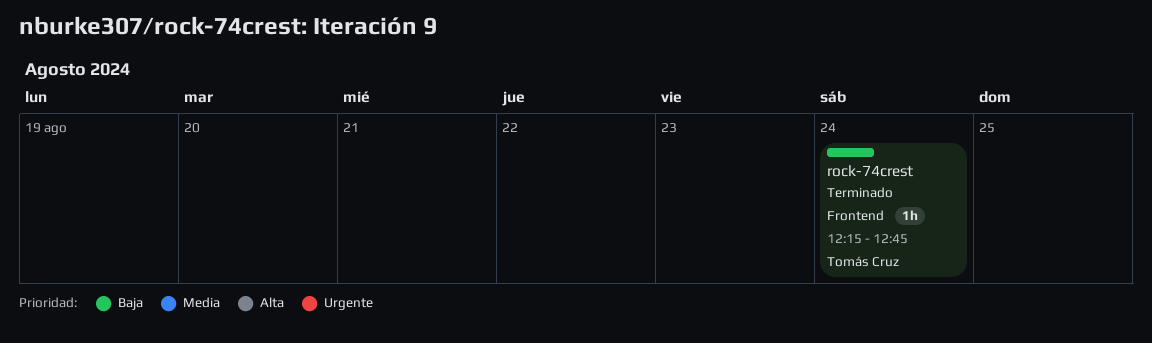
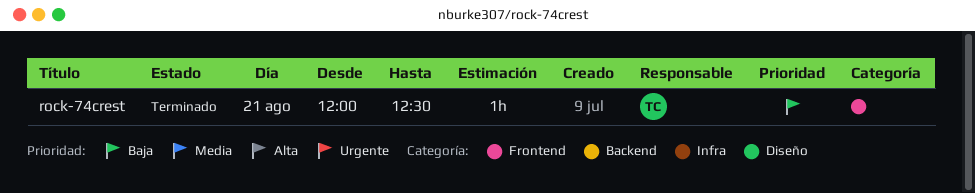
rock-74crest, day: Aug 24 -> Aug 21
rock-74crest, begins: 12:15 -> 12:00
rock-74crest, ends: 12:45 -> 12:30

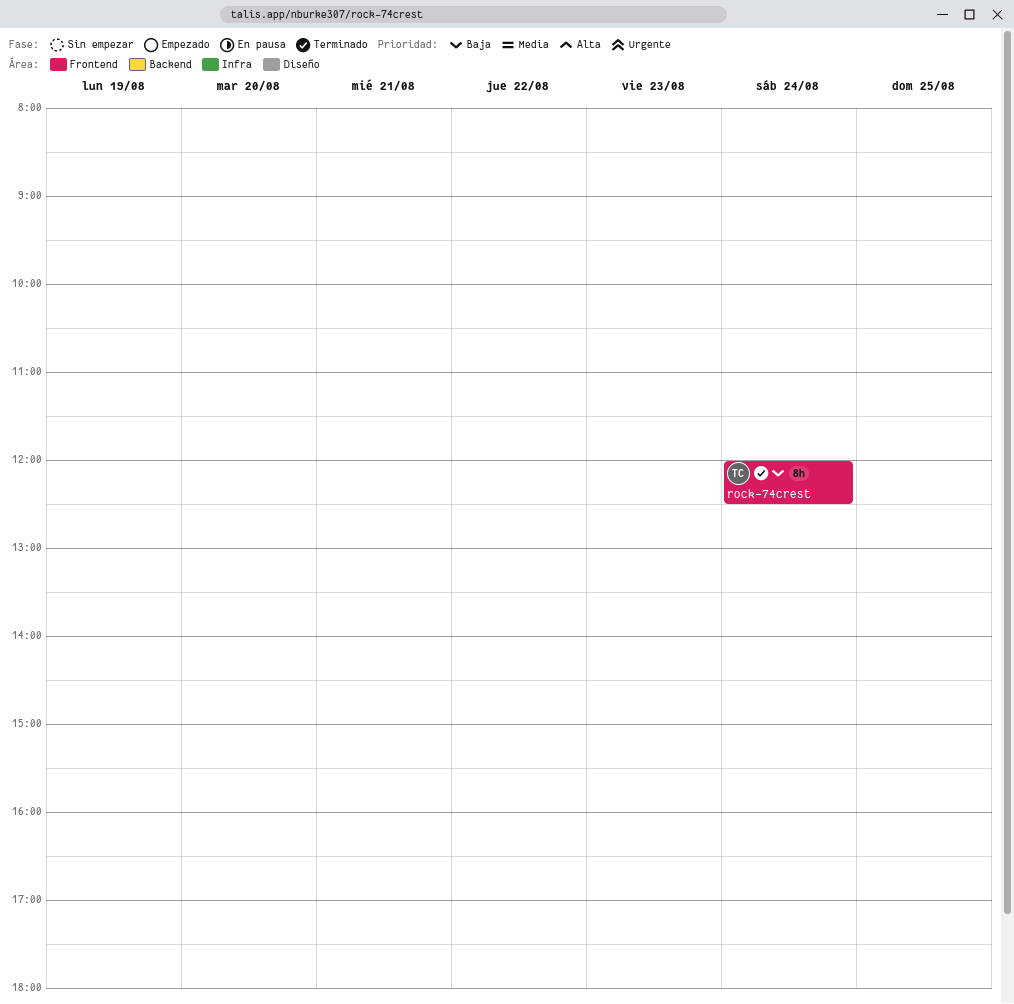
rock-74crest, estimate: 1h -> 8h
rock-74crest, day: Aug 21 -> Aug 24

